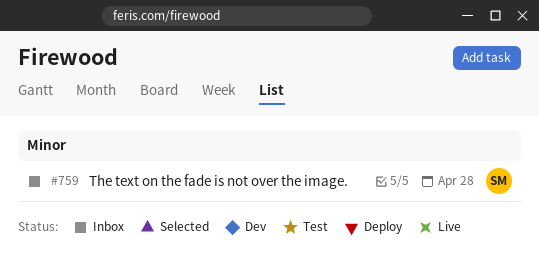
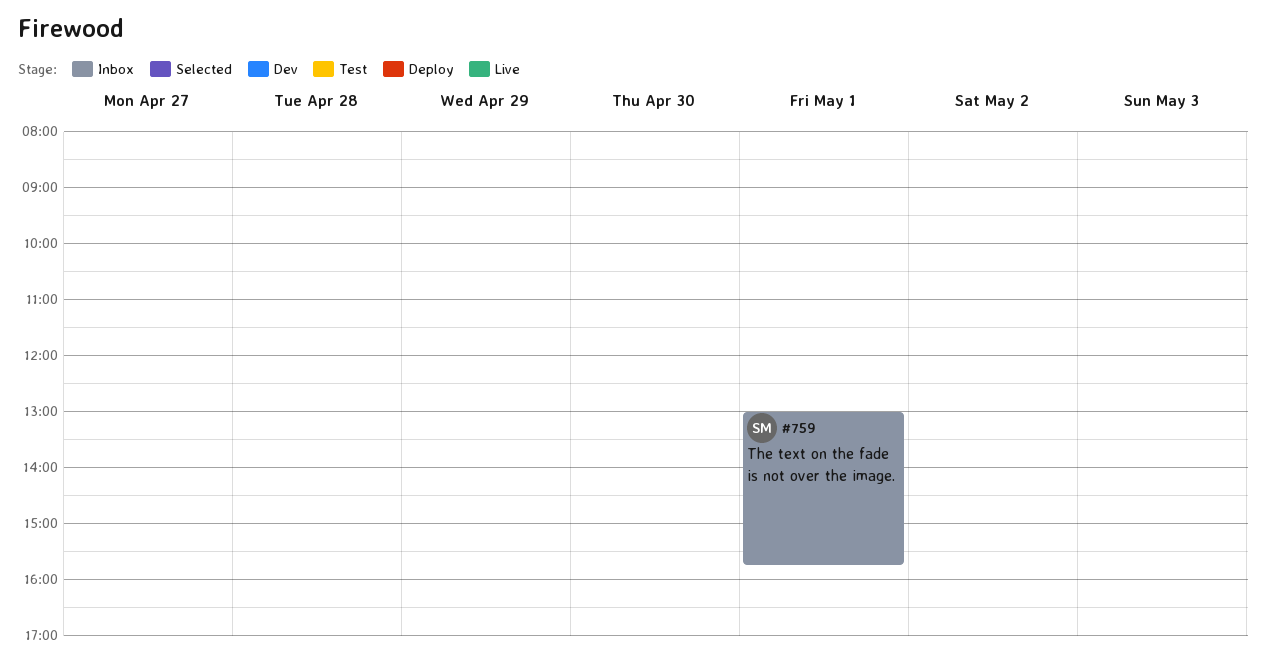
#759, day: Apr 28 -> May 1

